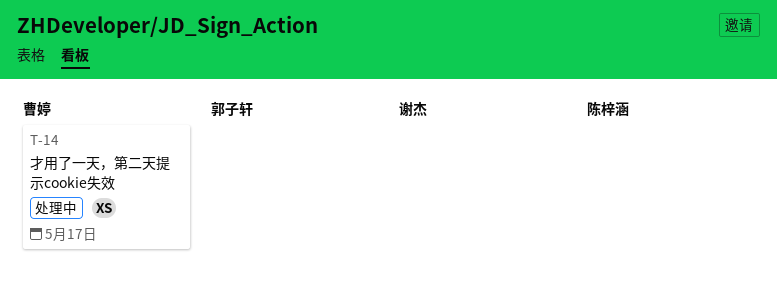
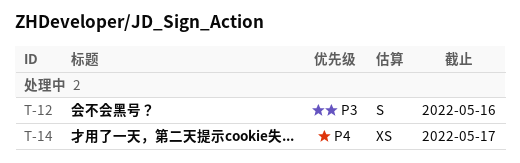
T-12: none -> present

